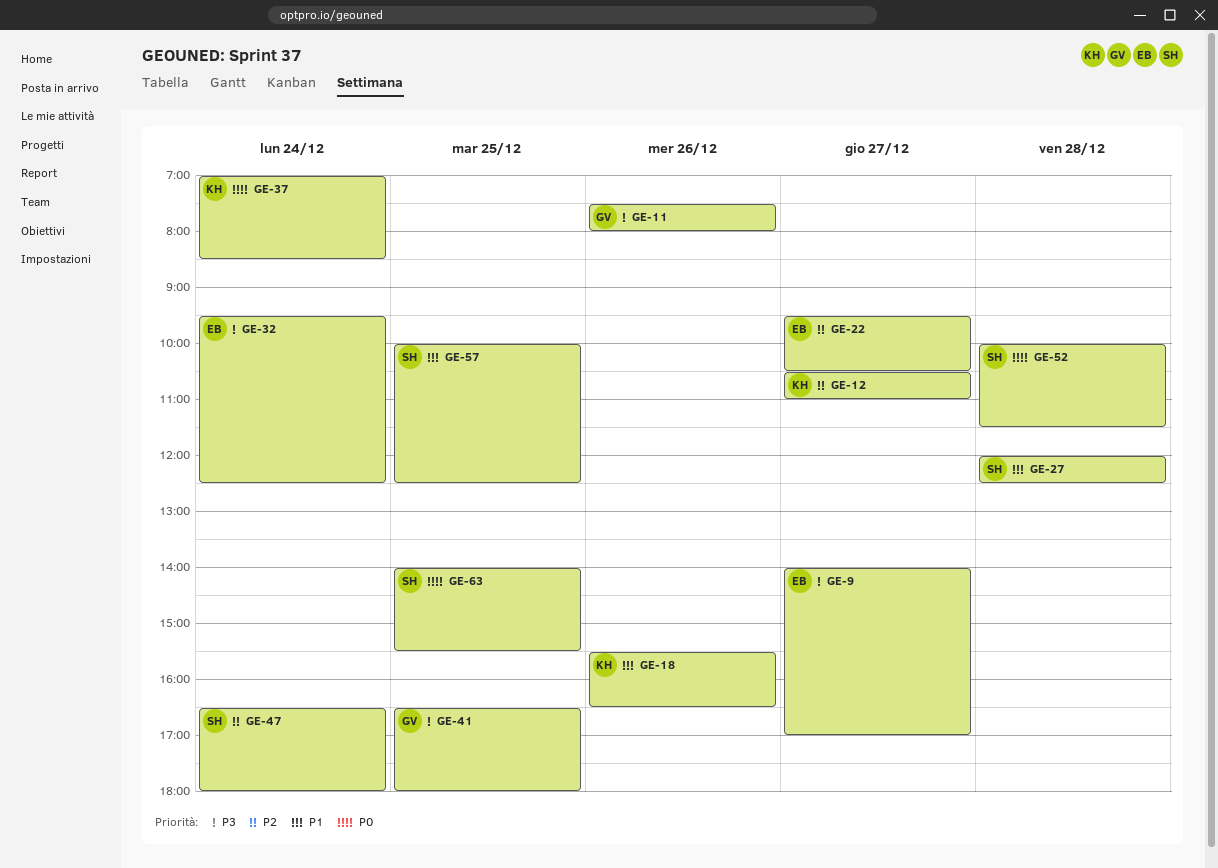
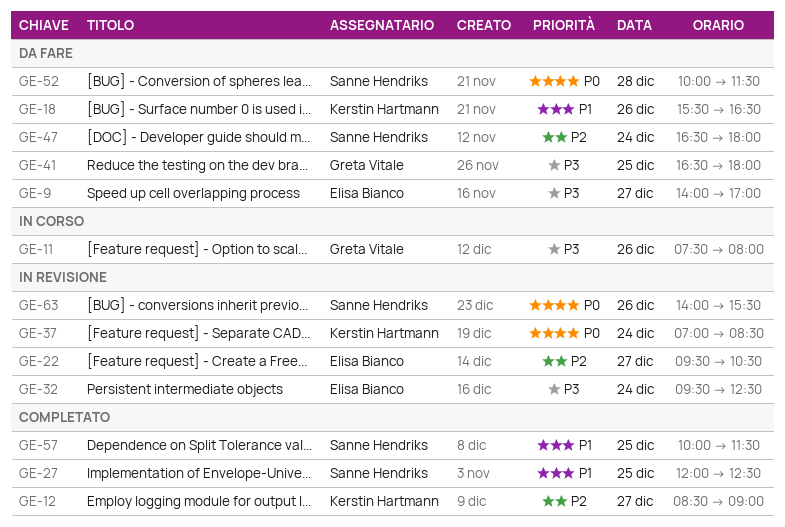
GE-12, begins: 10:30 -> 08:30
GE-12, ends: 11:00 -> 09:00
GE-27, day: Dec 28 -> Dec 25
GE-57, ends: 12:30 -> 11:30
GE-63, day: Dec 25 -> Dec 26

